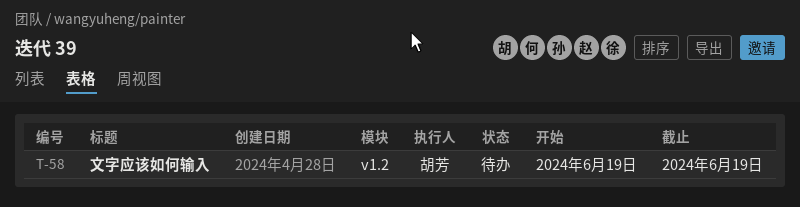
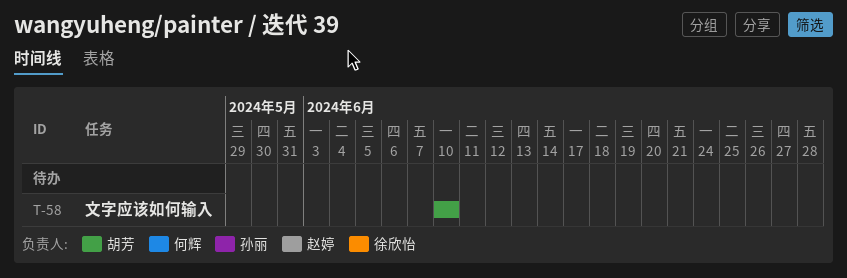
T-58, start: Jun 19 -> Jun 10
T-58, due: Jun 19 -> Jun 10

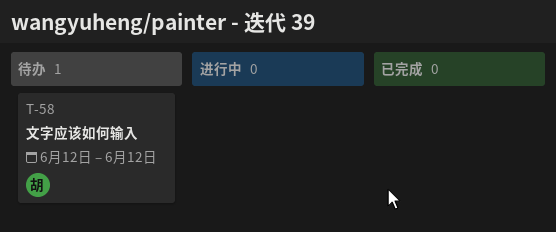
T-58, start: Jun 10 -> Jun 12
T-58, due: Jun 10 -> Jun 12

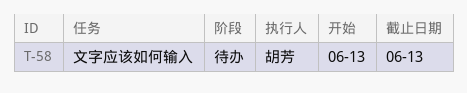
T-58, start: Jun 12 -> Jun 13
T-58, due: Jun 12 -> Jun 13

